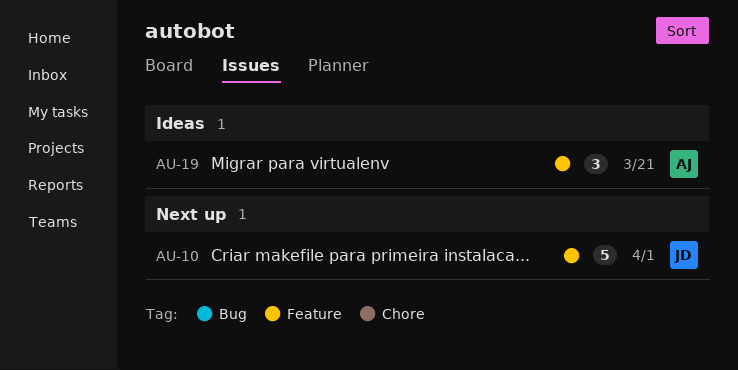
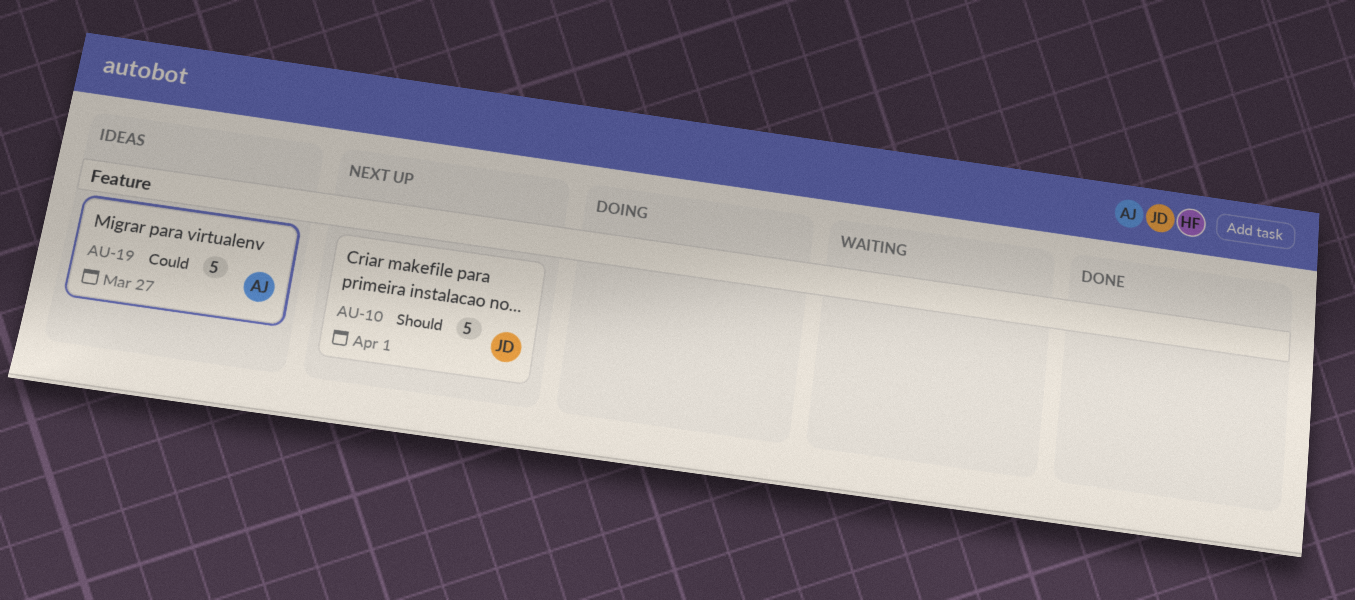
AU-19, estimate: 3 -> 5
AU-19, due: Mar 21 -> Mar 27

